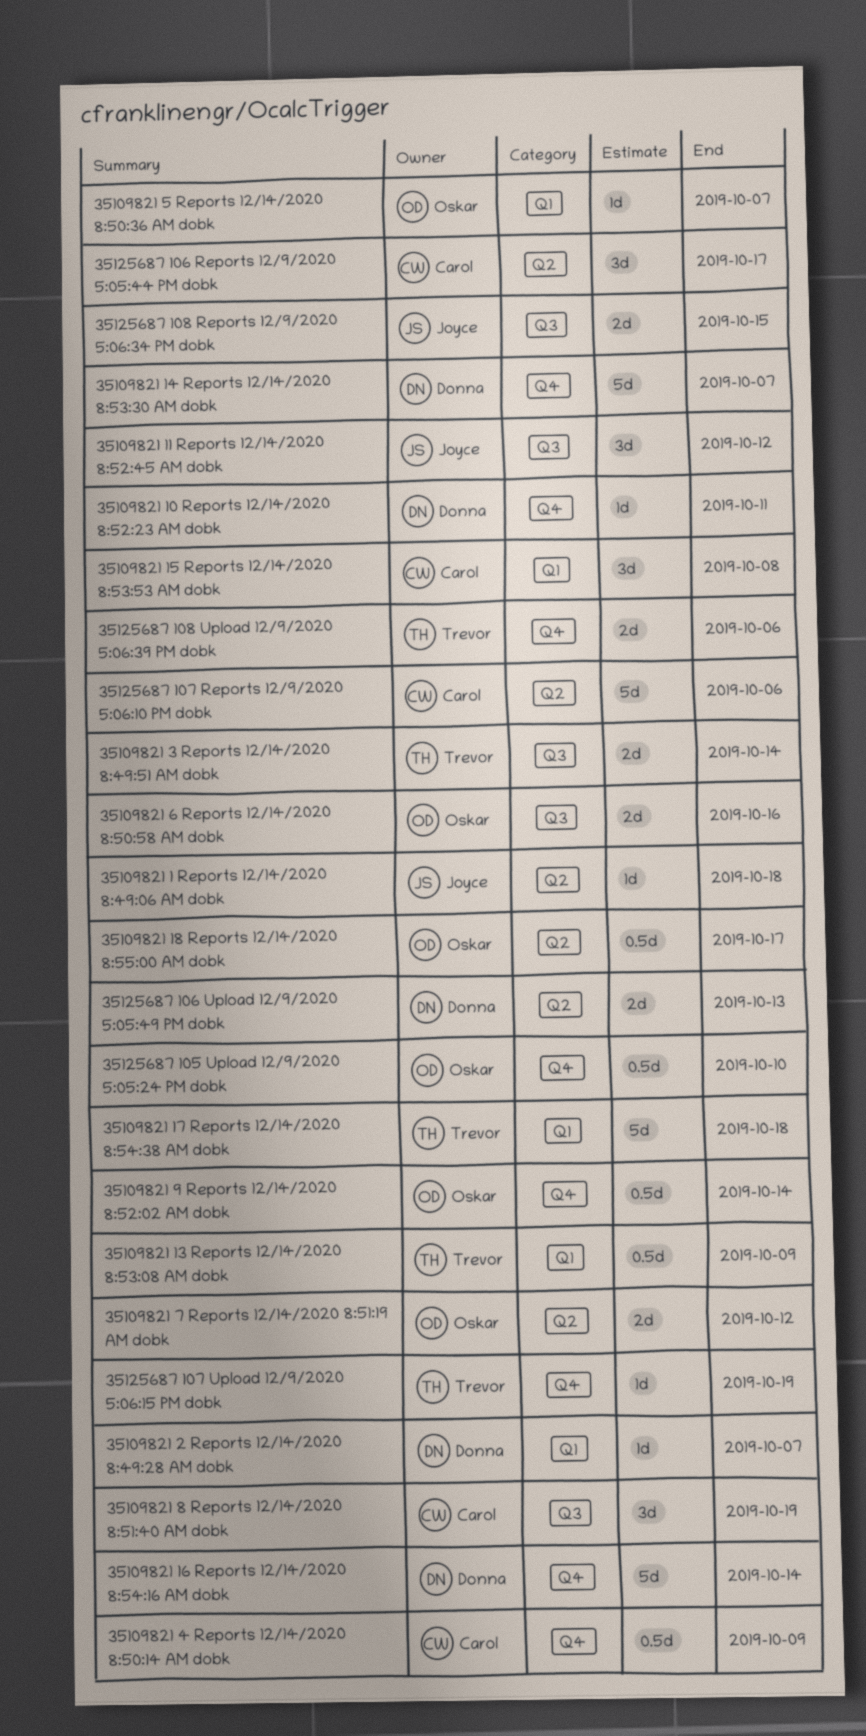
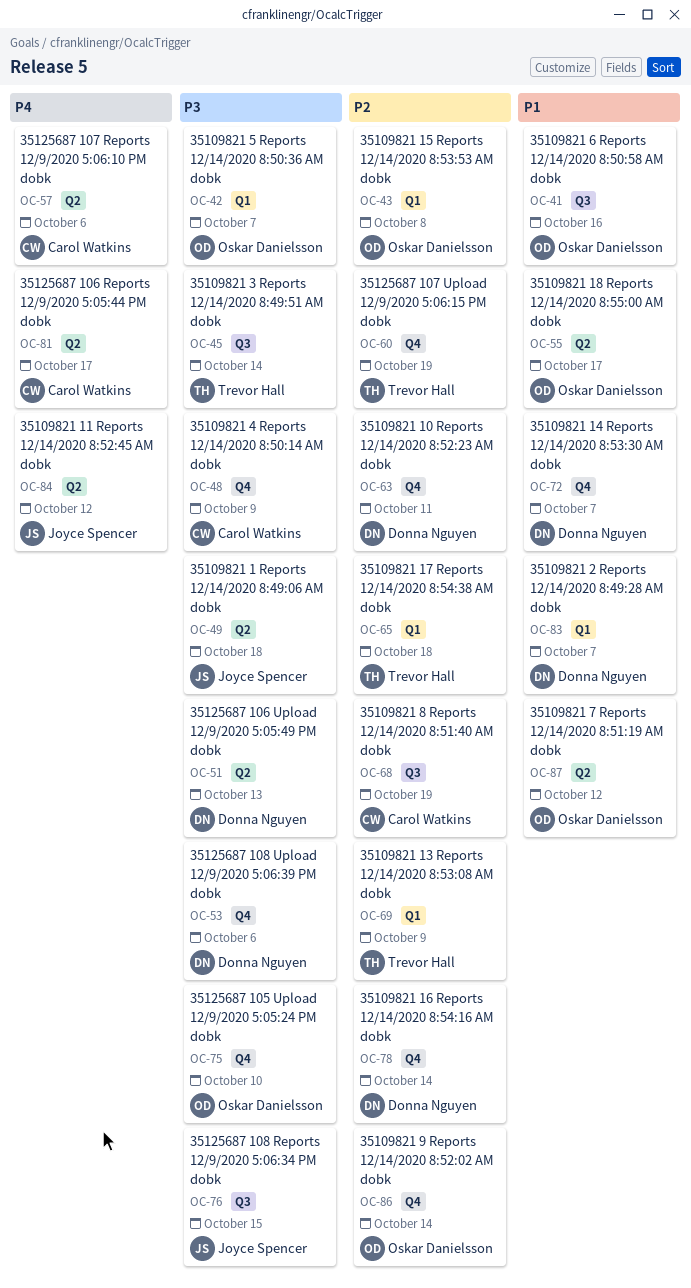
35109821 11 Reports 12/14/2020 8:52:45 AM dobk, label: Q3 -> Q2
35109821 15 Reports 12/14/2020 8:53:53 AM dobk, owner: Carol Watkins -> Oskar Danielsson
35125687 108 Upload 12/9/2020 5:06:39 PM dobk, owner: Trevor Hall -> Donna Nguyen

